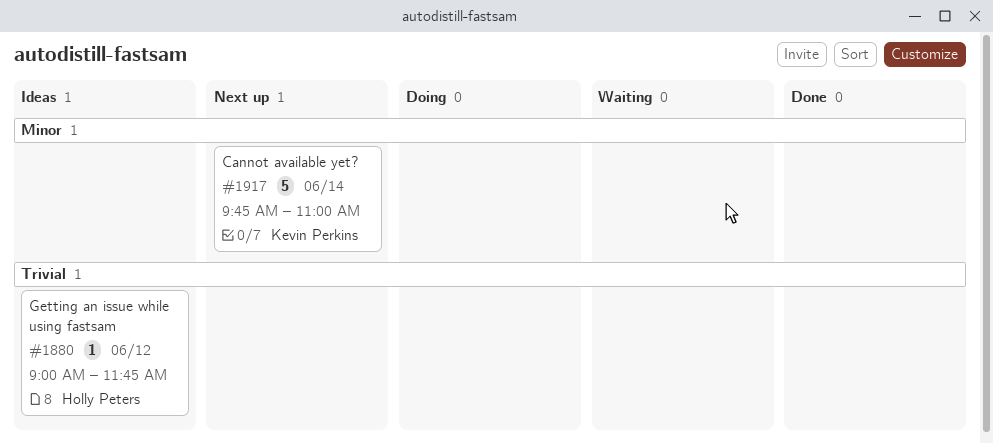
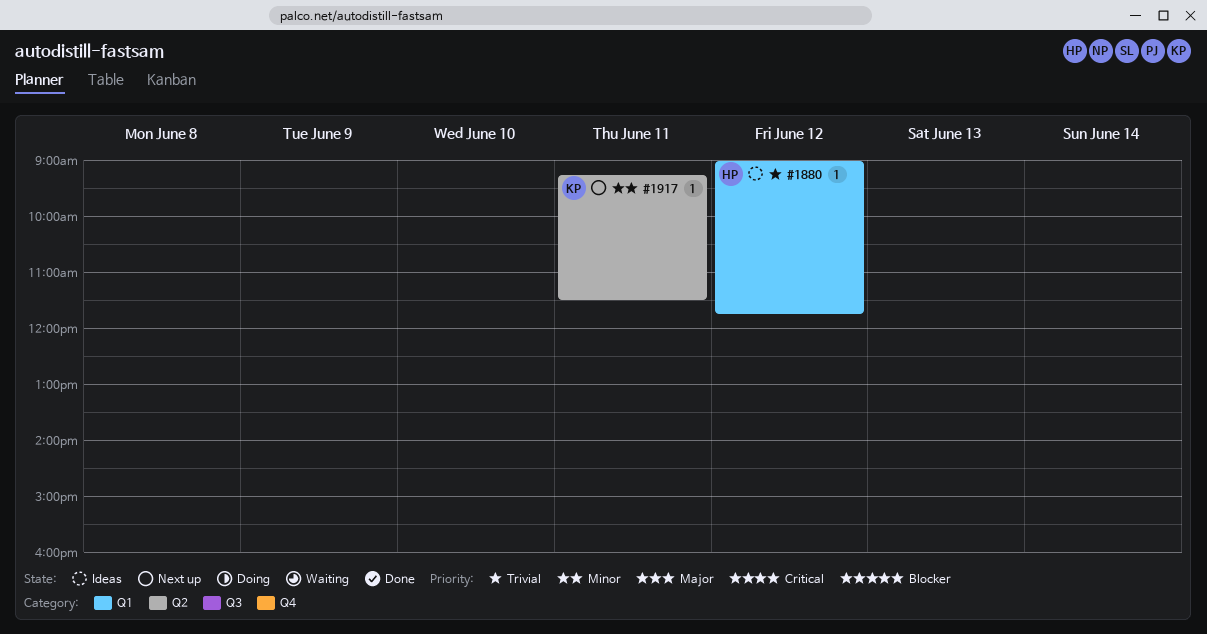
#1917, estimate: 5 -> 1
#1917, day: Jun 14 -> Jun 11
#1917, begins: 09:45 -> 09:15
#1917, ends: 11:00 -> 11:30

